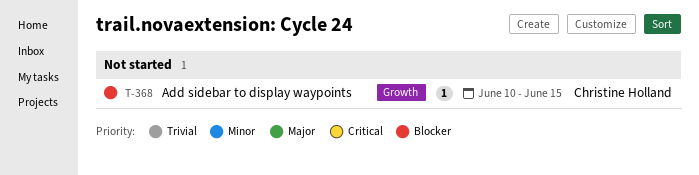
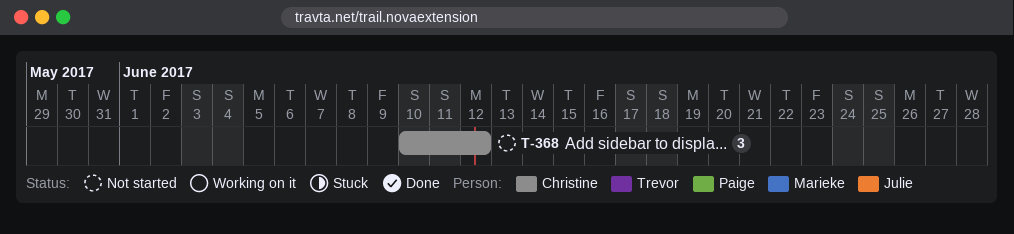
T-368, estimate: 1 -> 3
T-368, due: Jun 15 -> Jun 12

